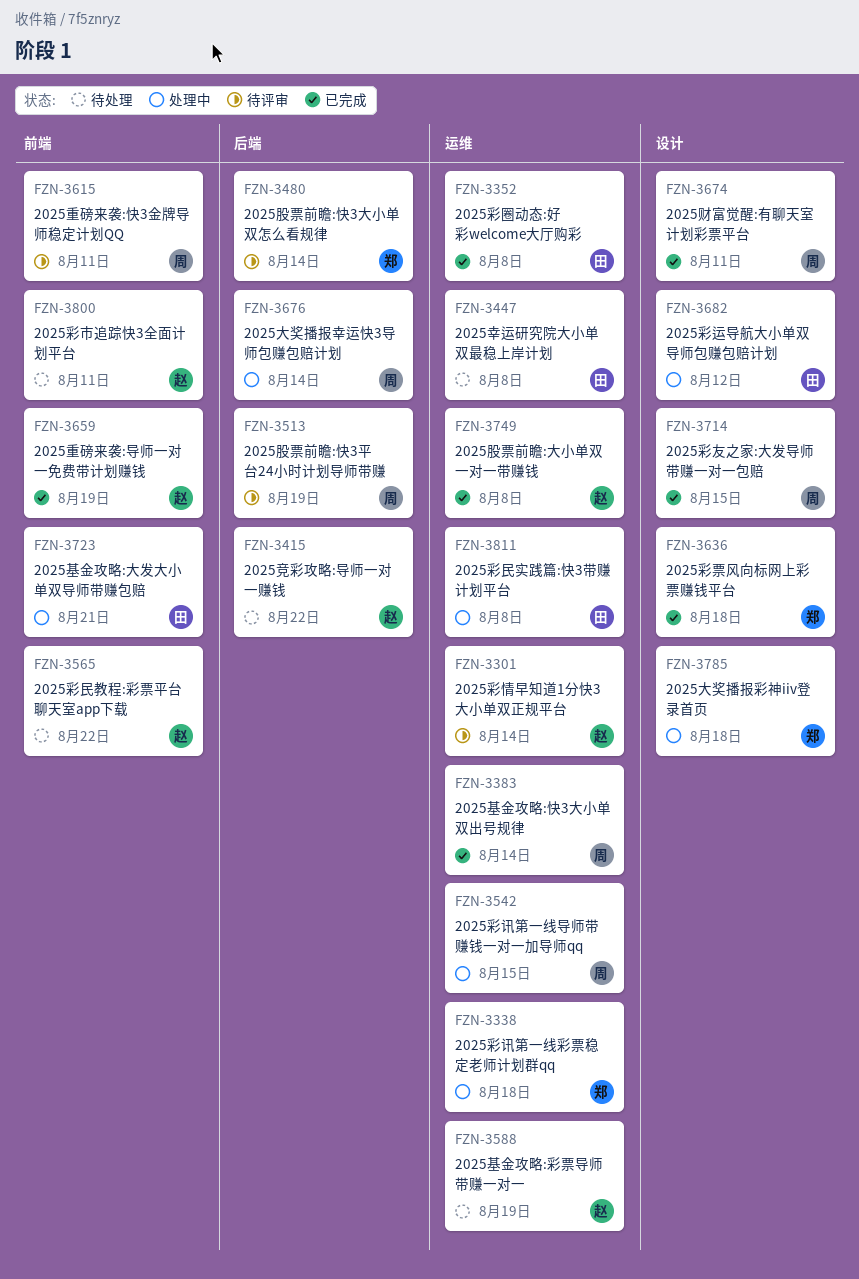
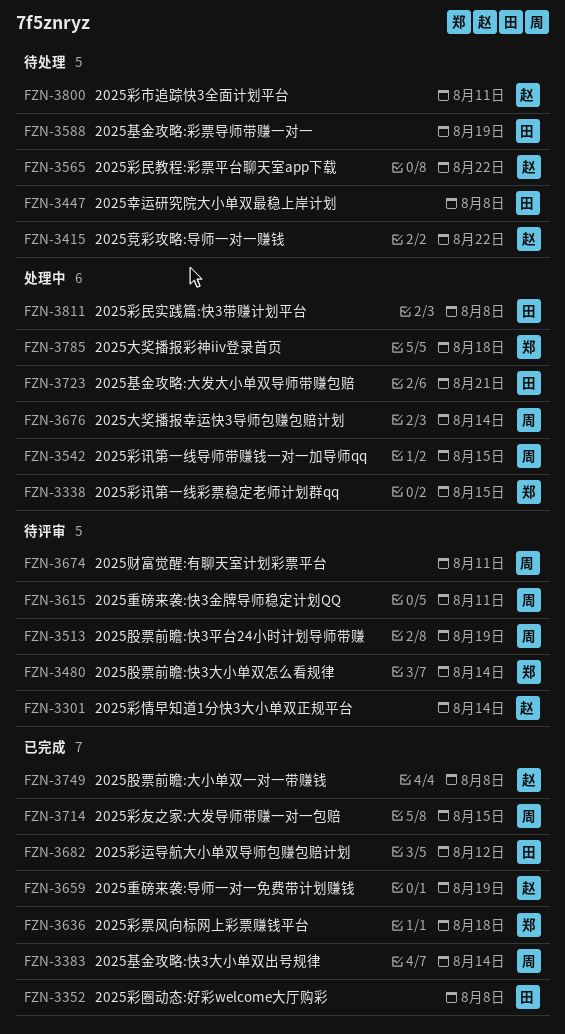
FZN-3338, due: Aug 18 -> Aug 15
FZN-3588, owner: 赵 -> 田
FZN-3674, status: 已完成 -> 待评审
FZN-3682, status: 处理中 -> 已完成

